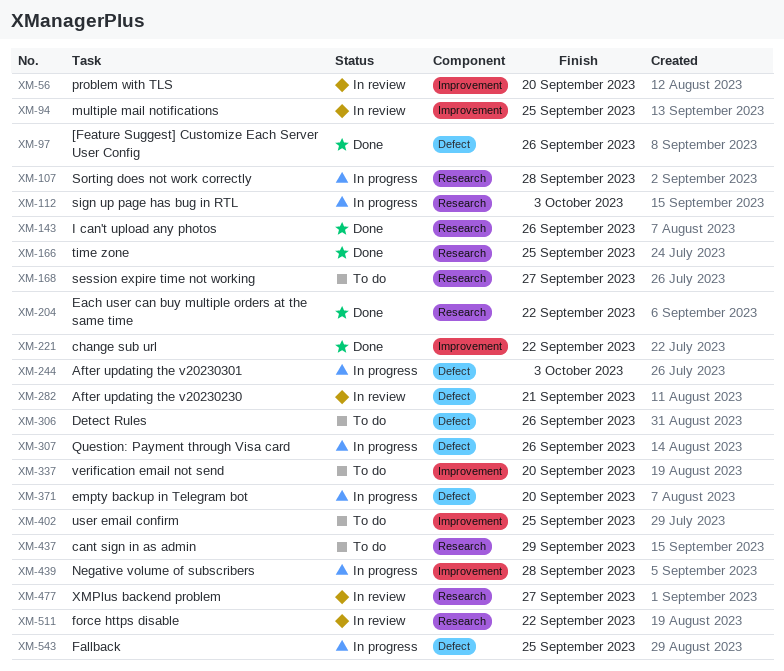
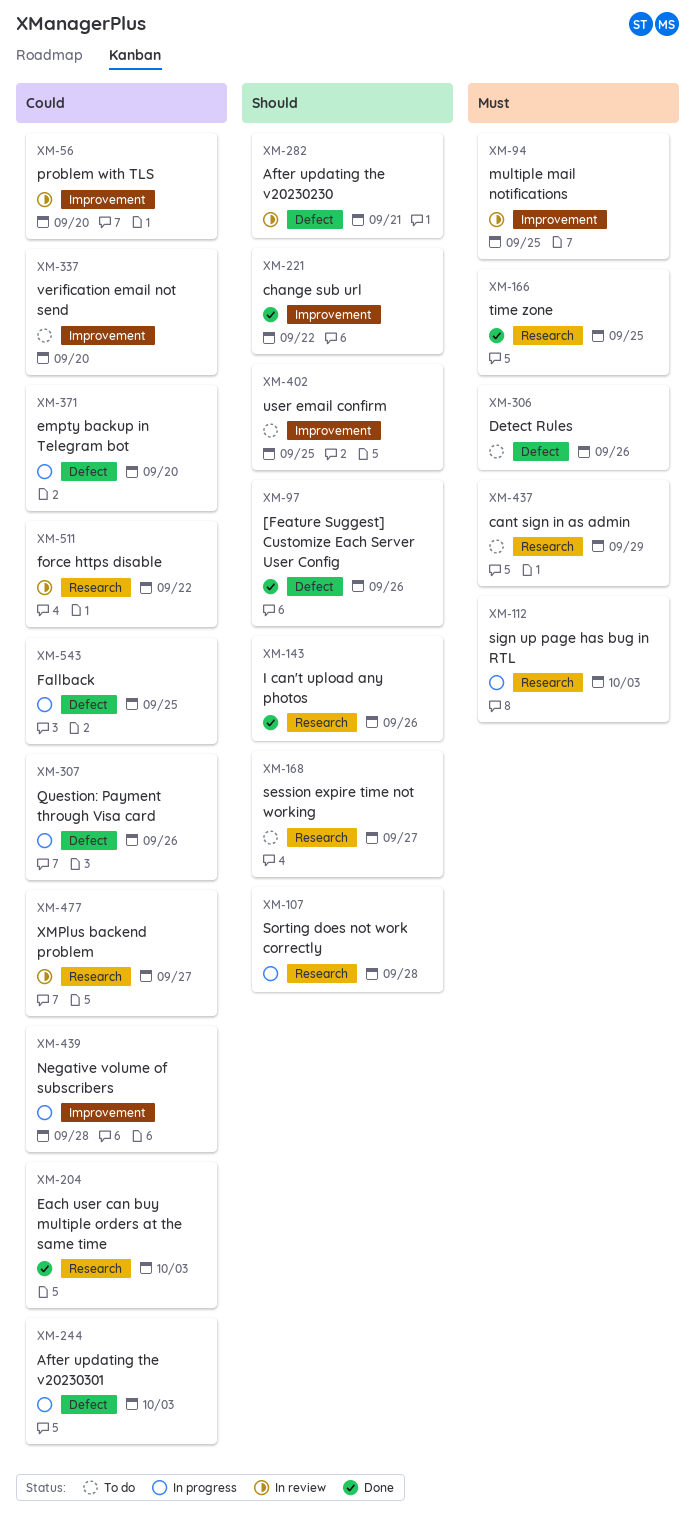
XM-204, due: Sep 22 -> Oct 3

